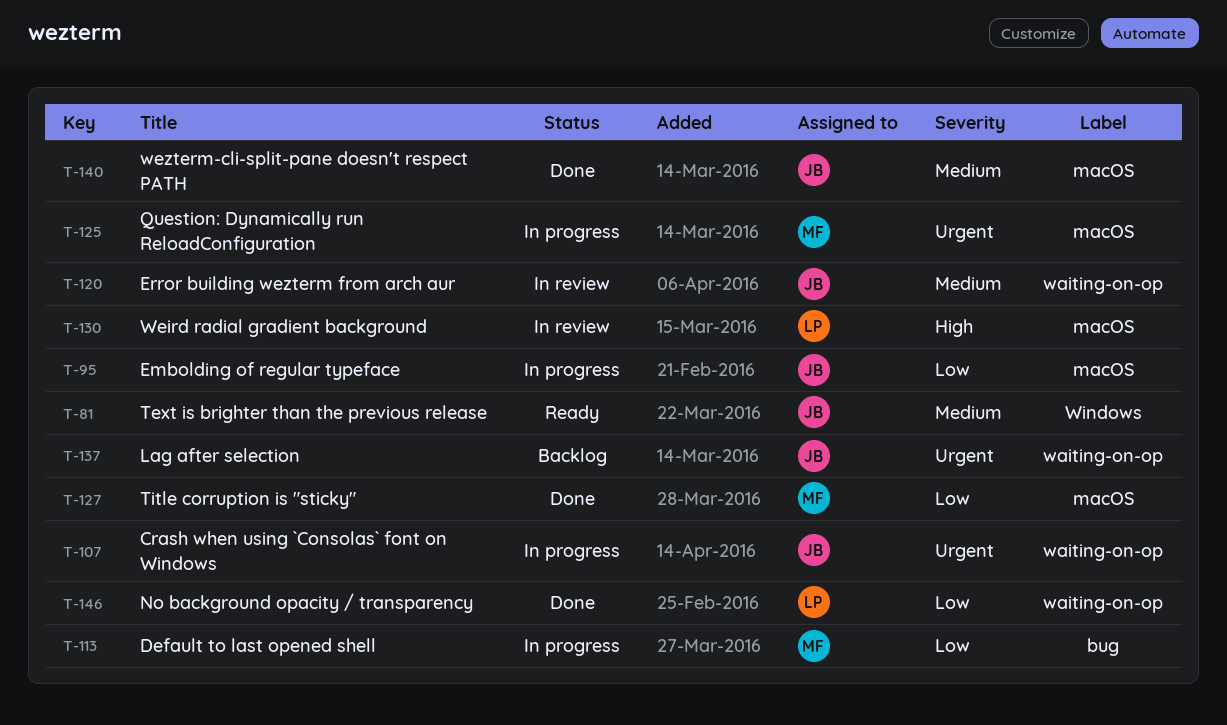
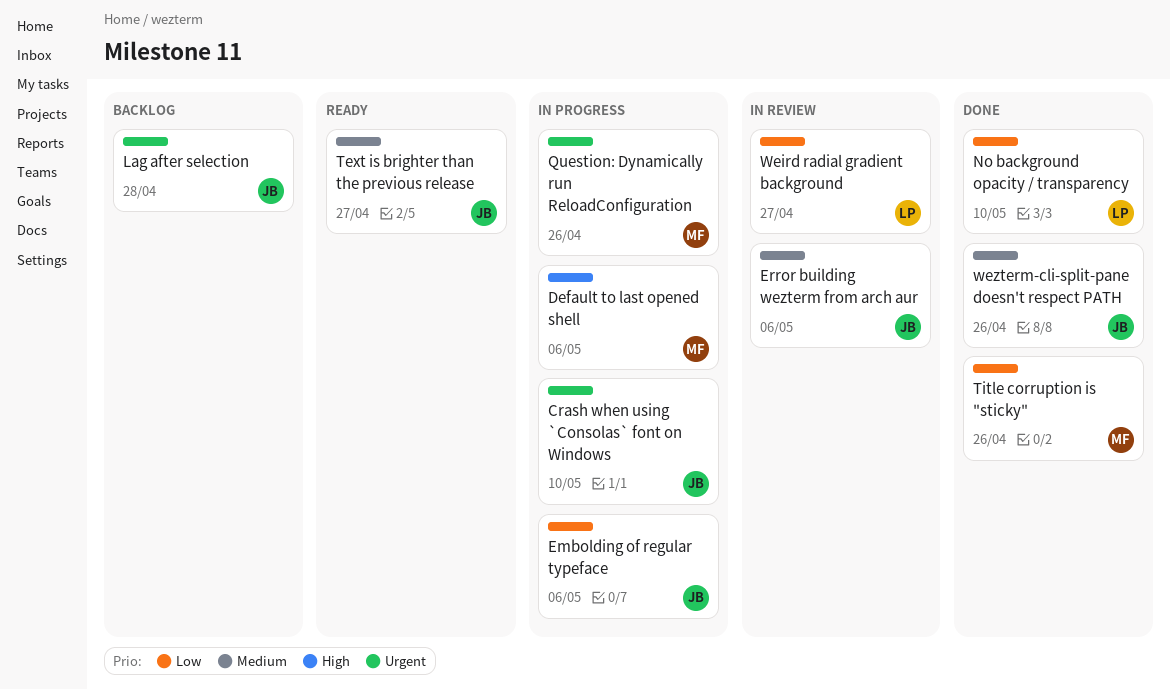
Default to last opened shell, priority: Low -> High
Weird radial gradient background, priority: High -> Low

